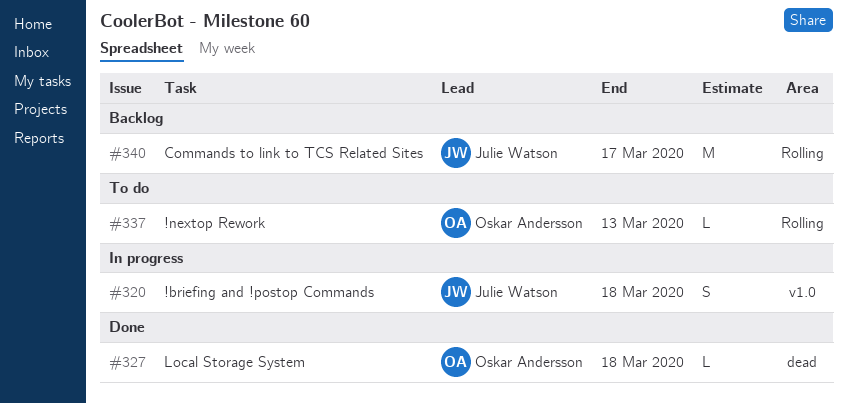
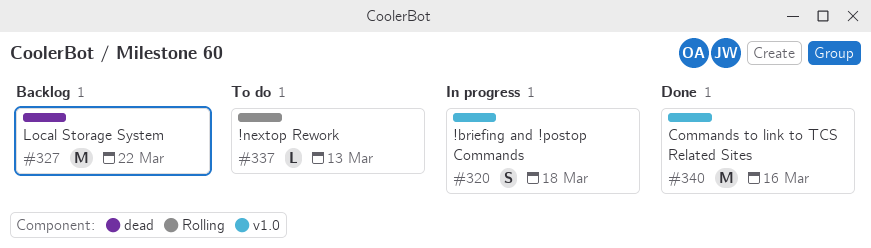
#327, status: Done -> Backlog
#327, estimate: L -> M
#327, due: Mar 18 -> Mar 22
#340, status: Backlog -> Done
#340, label: Rolling -> v1.0
#340, due: Mar 17 -> Mar 16

